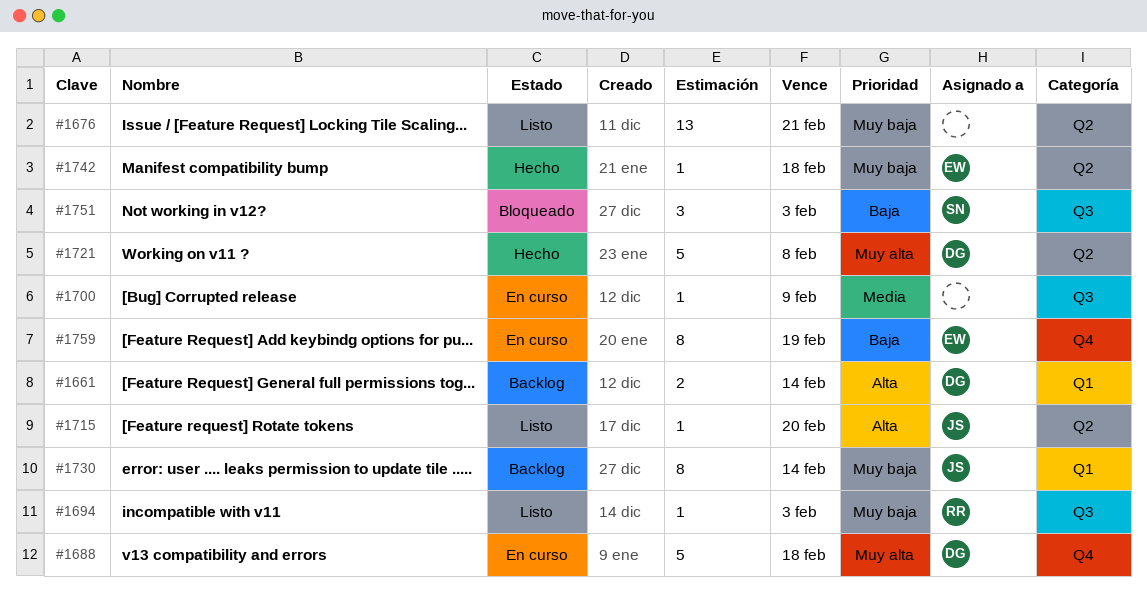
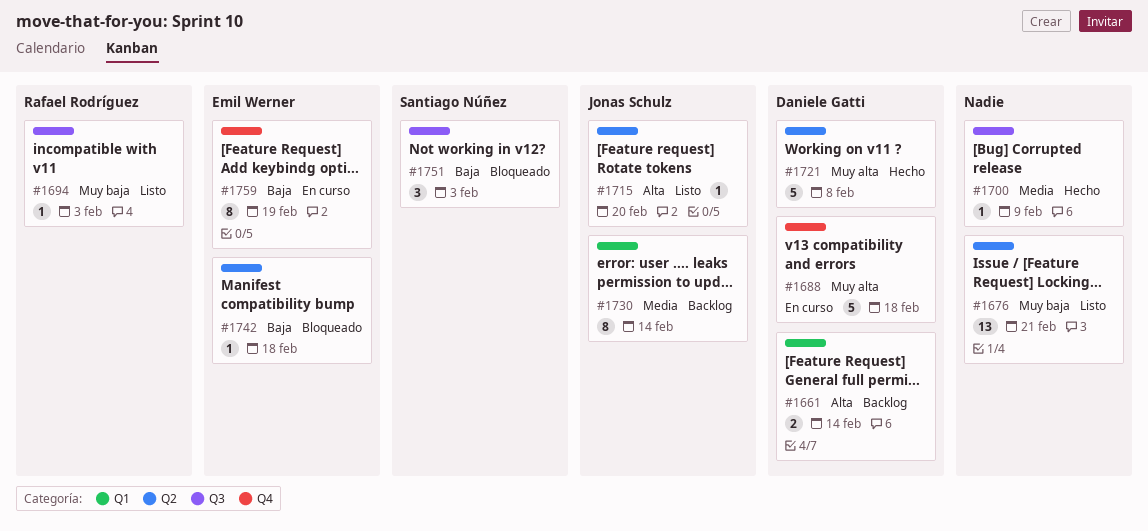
#1700, status: En curso -> Hecho
#1730, priority: Muy baja -> Media
#1742, status: Hecho -> Bloqueado
#1742, priority: Muy baja -> Baja

